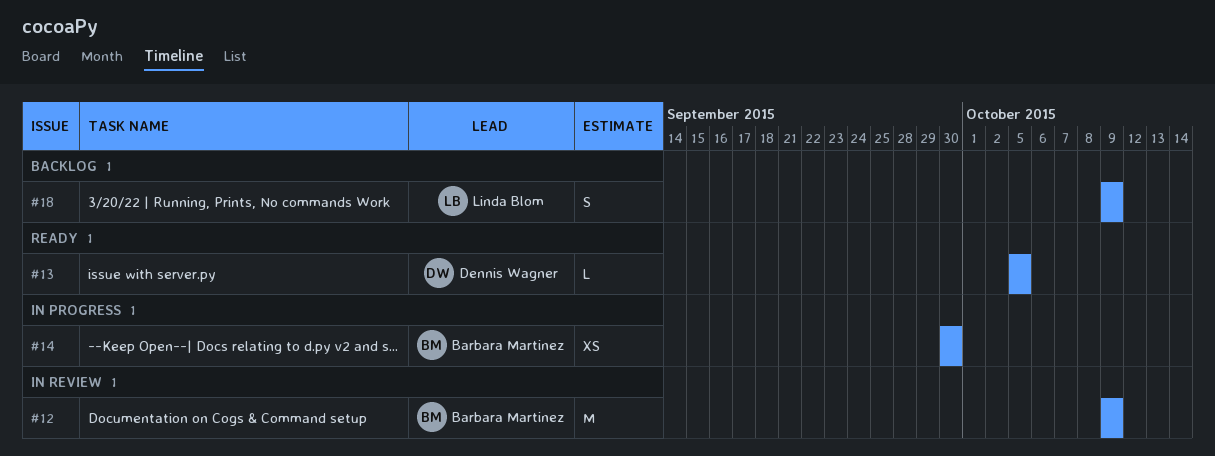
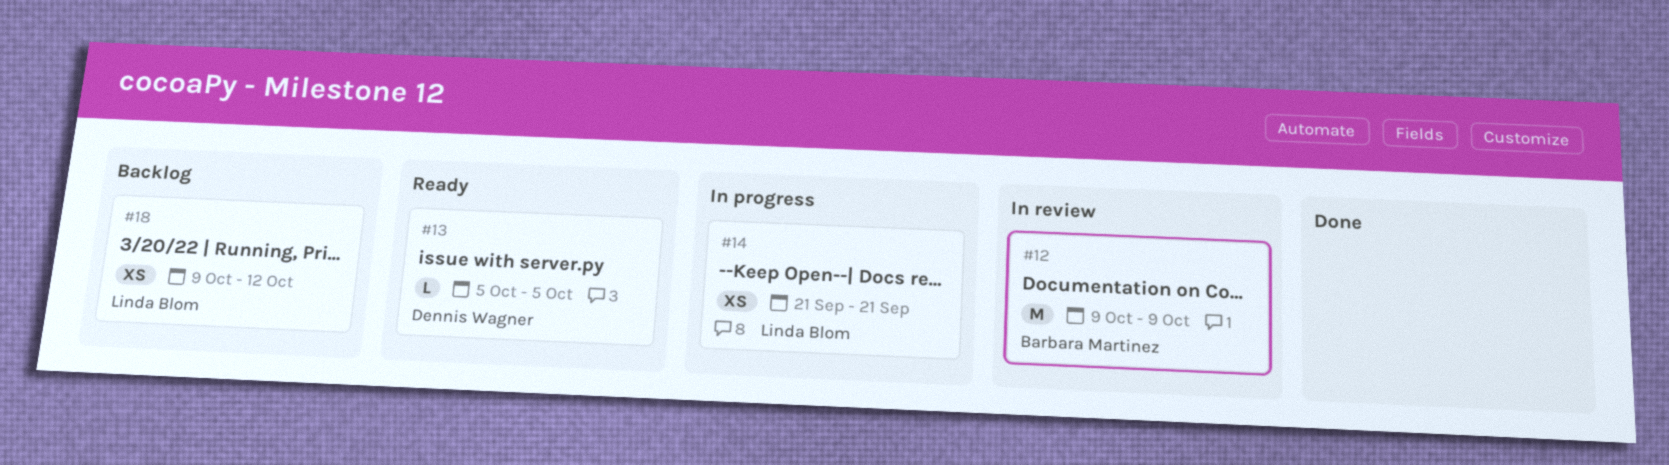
#14, owner: Barbara Martinez -> Linda Blom
#14, start: Sep 30 -> Sep 21
#14, due: Sep 30 -> Sep 21
#18, estimate: S -> XS
#18, due: Oct 9 -> Oct 12

